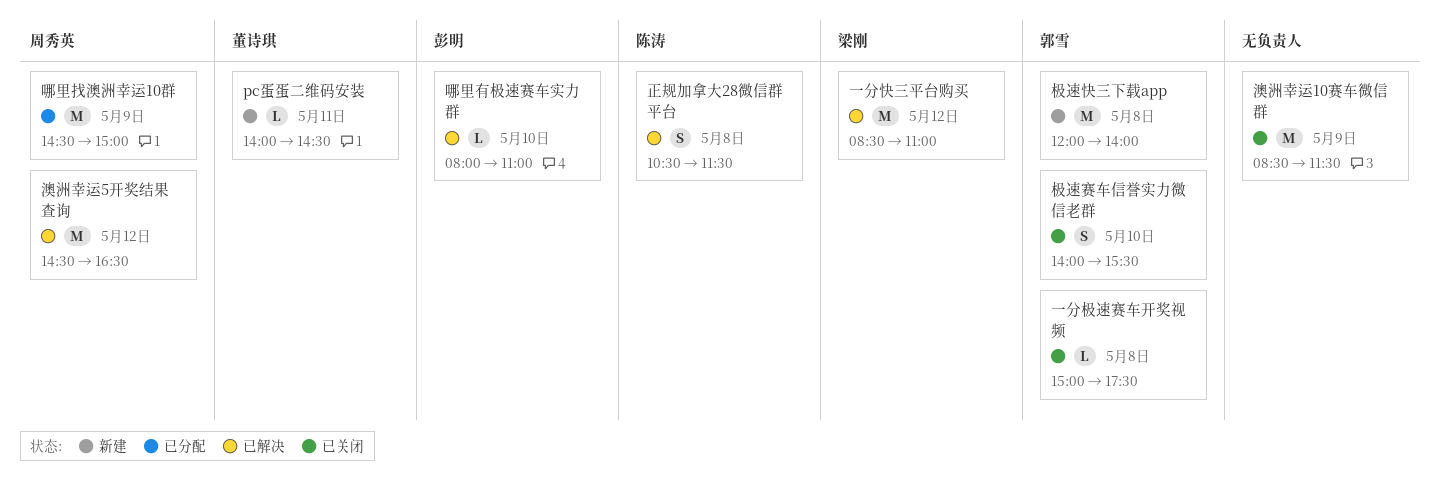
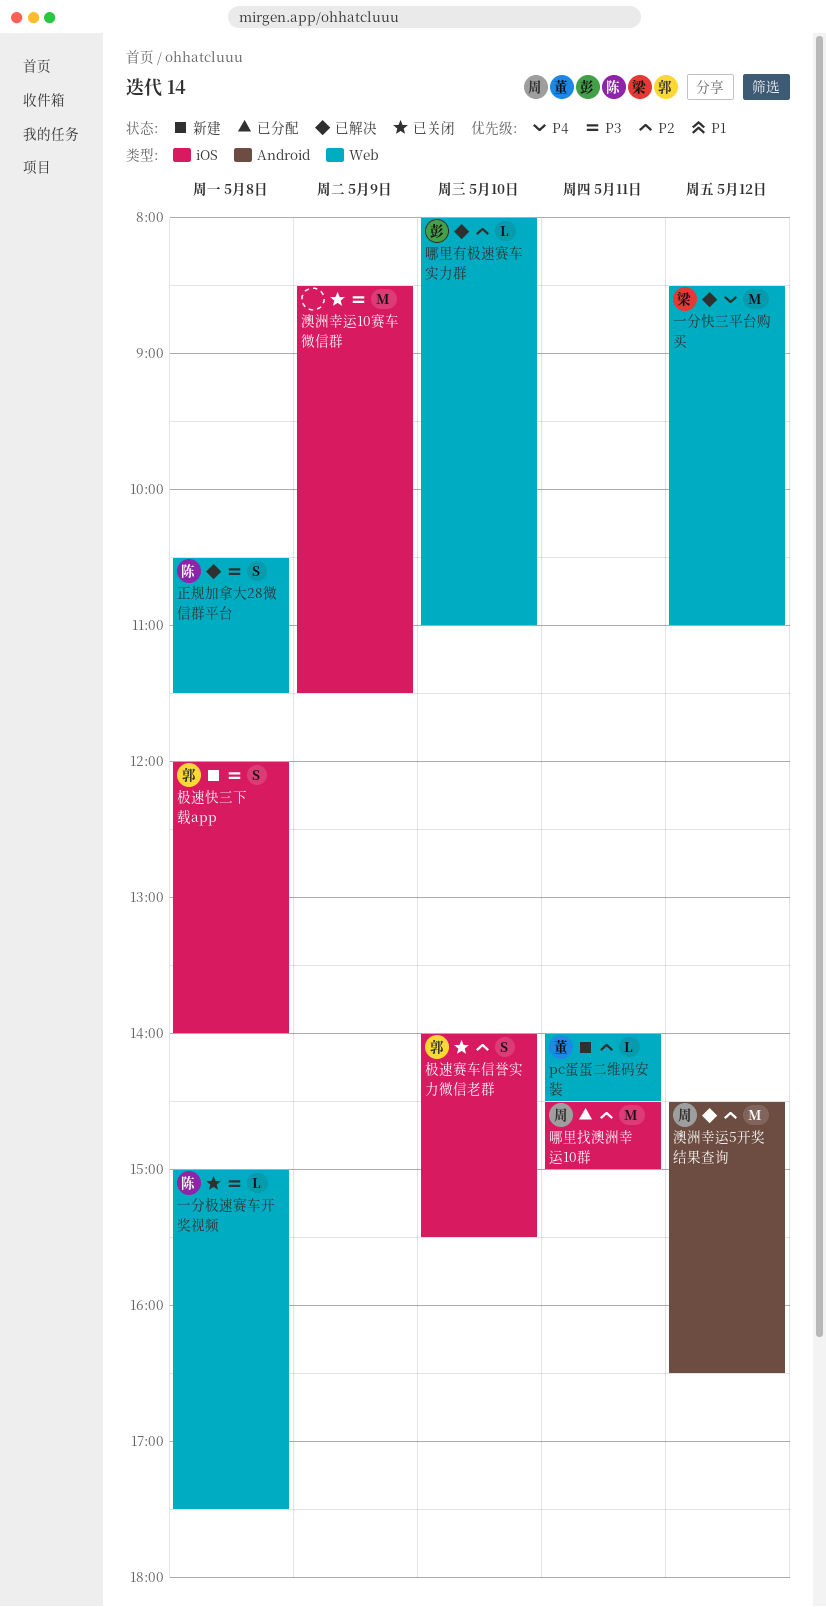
一分极速赛车开奖视频, owner: 郭雪 -> 陈涛
哪里找澳洲幸运10群, day: May 9 -> May 11
极速快三下载app, estimate: M -> S

